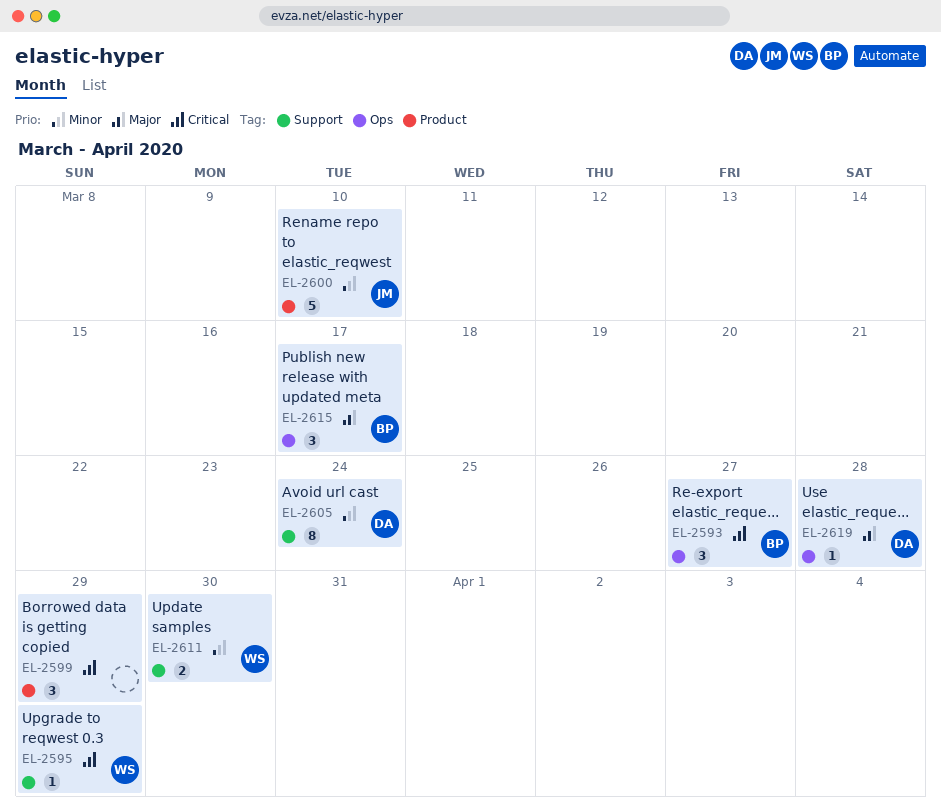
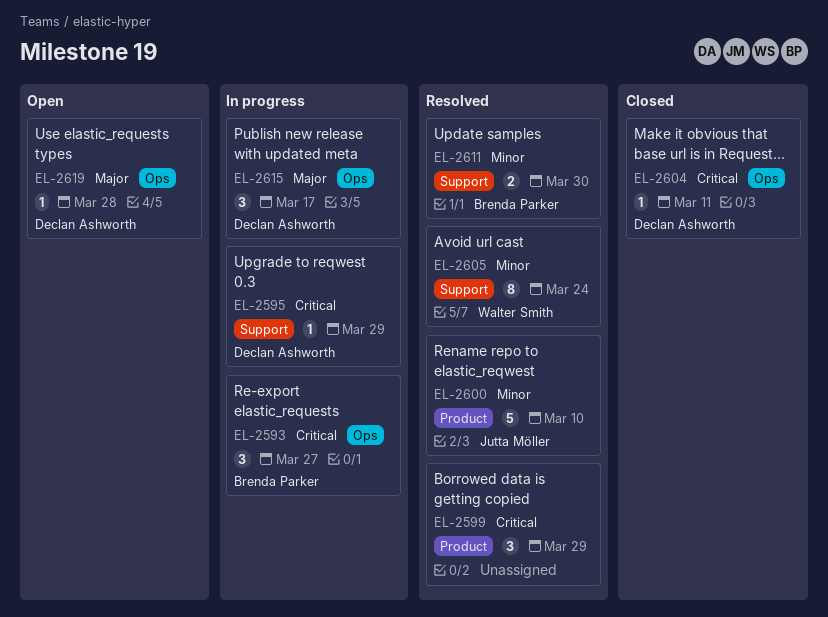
EL-2595, owner: Walter Smith -> Declan Ashworth
EL-2604: none -> present
EL-2605, owner: Declan Ashworth -> Walter Smith
EL-2611, owner: Walter Smith -> Brenda Parker
EL-2615, owner: Brenda Parker -> Declan Ashworth

